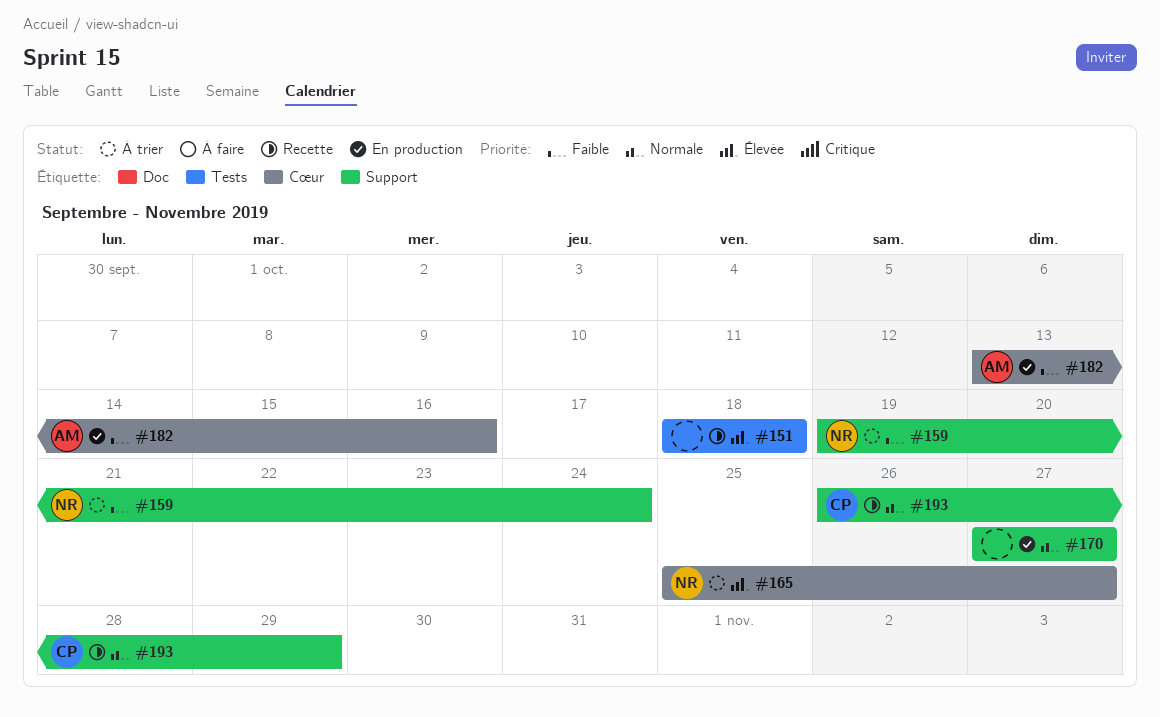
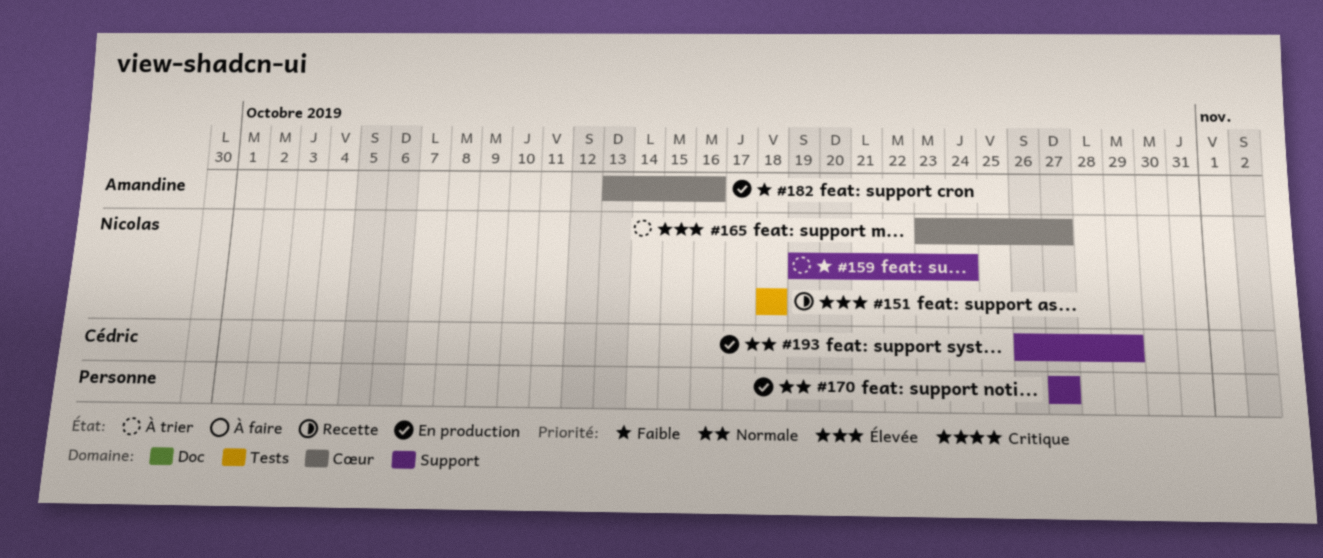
#151, owner: none -> Nicolas
#165, start: Oct 25 -> Oct 23
#193, status: Recette -> En production

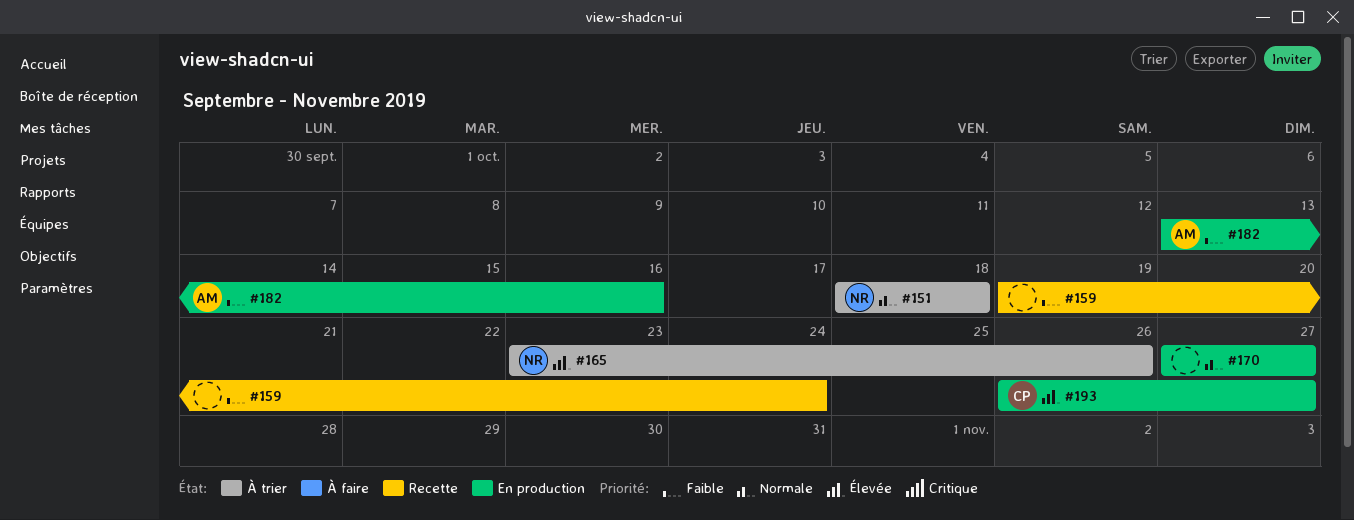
#151, status: Recette -> À trier
#151, priority: Élevée -> Normale
#159, status: À trier -> Recette
#159, owner: Nicolas -> none
#165, due: Oct 27 -> Oct 26
#193, priority: Normale -> Élevée
#193, due: Oct 29 -> Oct 27

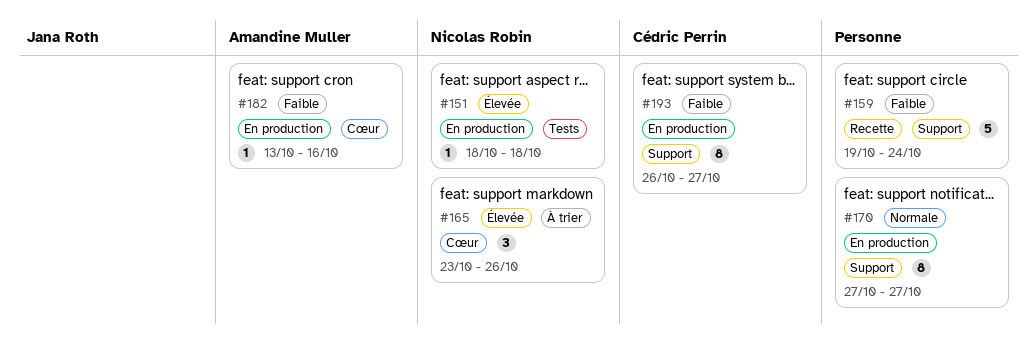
#151, status: À trier -> En production
#151, priority: Normale -> Élevée
#193, priority: Élevée -> Faible

